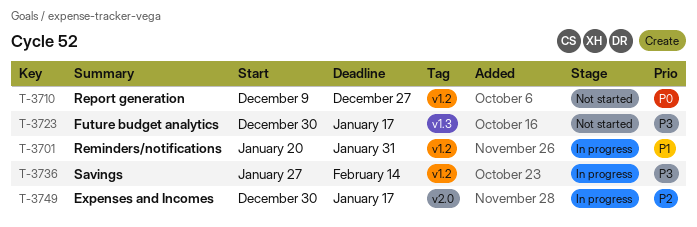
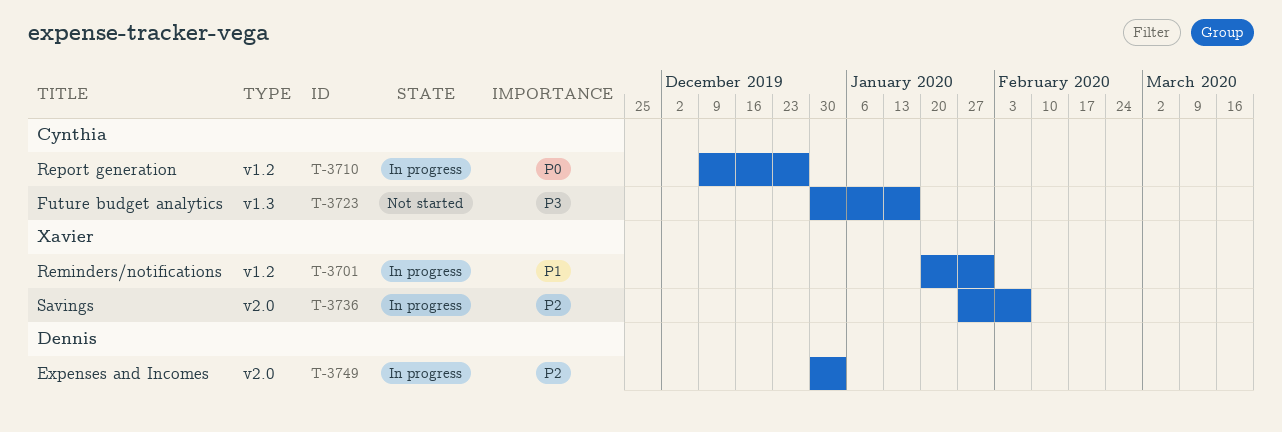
T-3710, status: Not started -> In progress
T-3736, priority: P3 -> P2
T-3736, label: v1.2 -> v2.0
T-3736, due: Feb 14 -> Feb 7
T-3749, due: Jan 17 -> Jan 3

